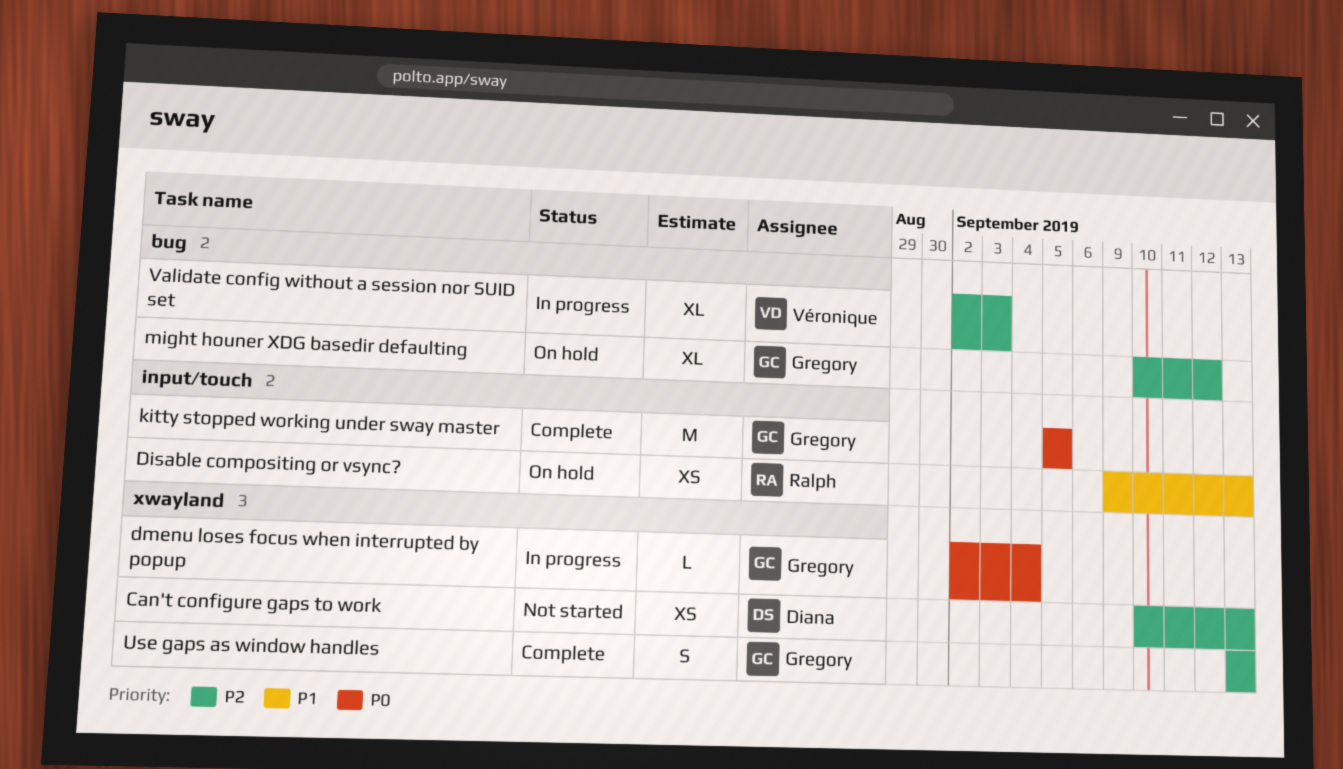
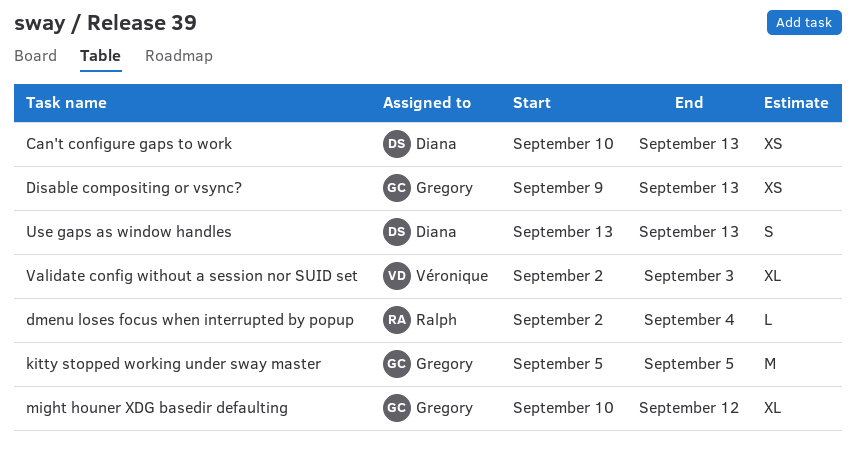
Disable compositing or vsync?, owner: Ralph -> Gregory
dmenu loses focus when interrupted by popup, owner: Gregory -> Ralph
Use gaps as window handles, owner: Gregory -> Diana

